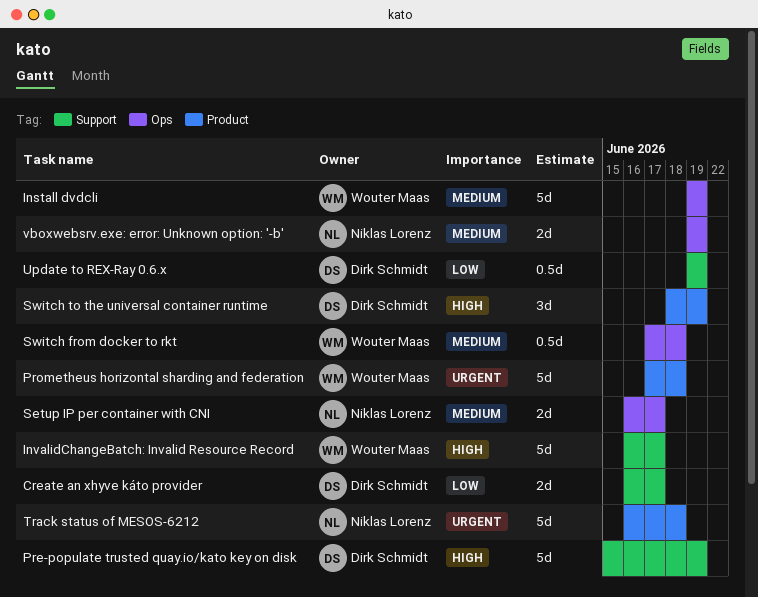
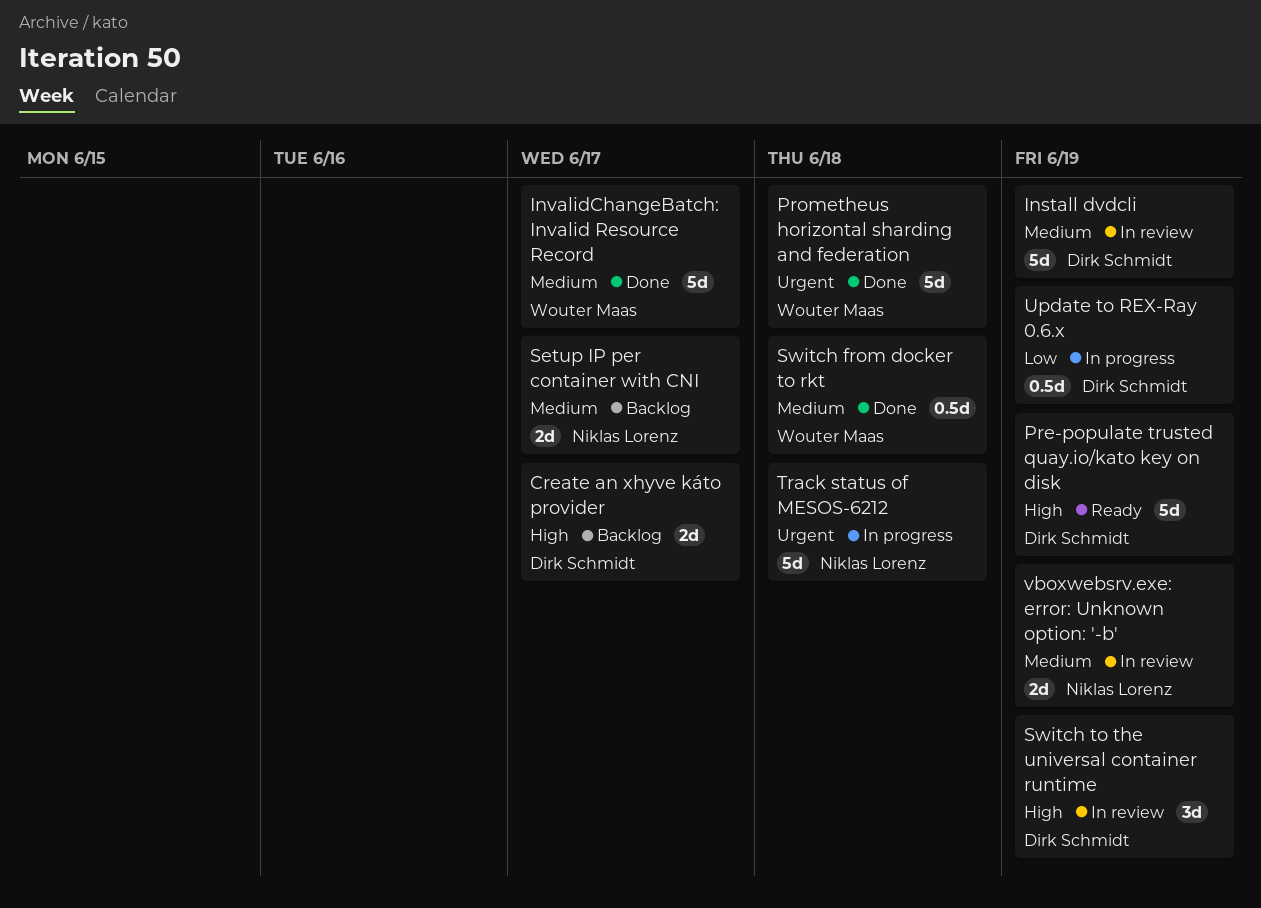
Create an xhyve káto provider, priority: Low -> High
Install dvdcli, owner: Wouter Maas -> Dirk Schmidt
InvalidChangeBatch: Invalid Resource Record, priority: High -> Medium

